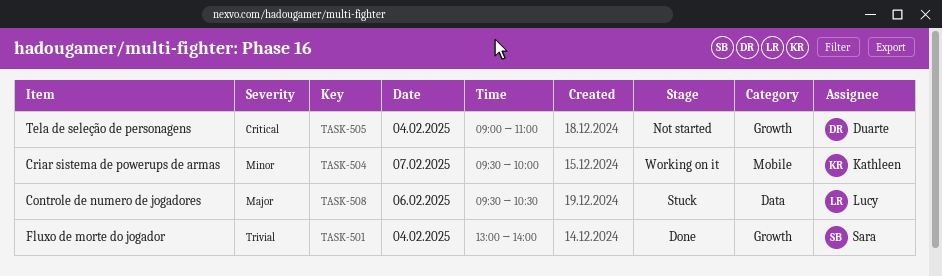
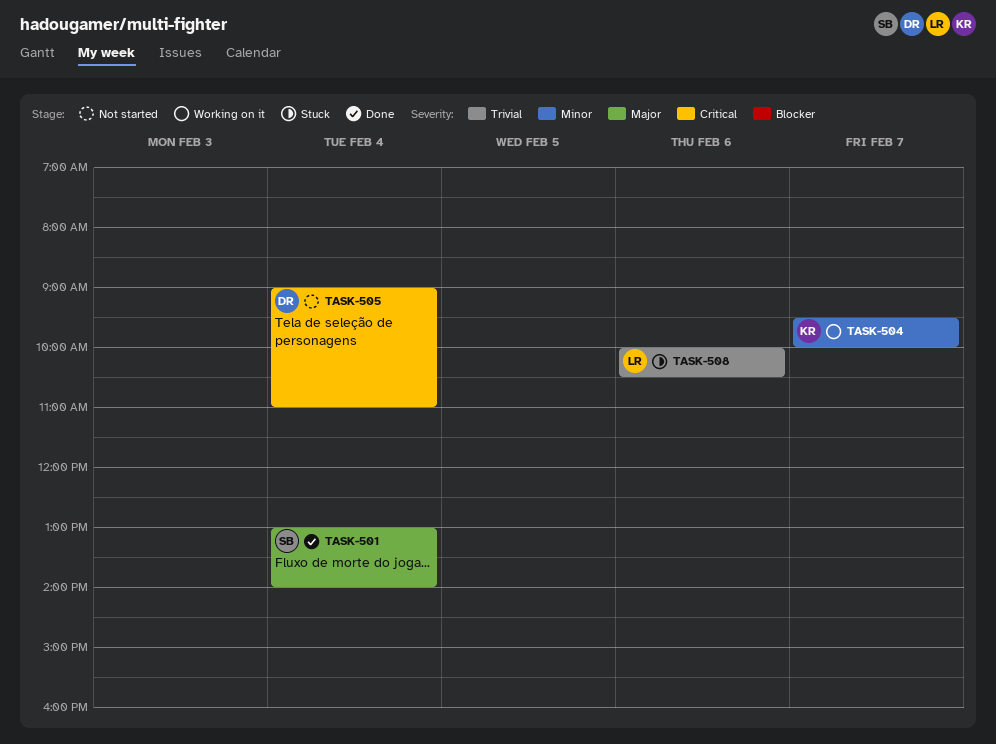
TASK-501, priority: Trivial -> Major
TASK-508, priority: Major -> Trivial
TASK-508, begins: 09:30 -> 10:00

